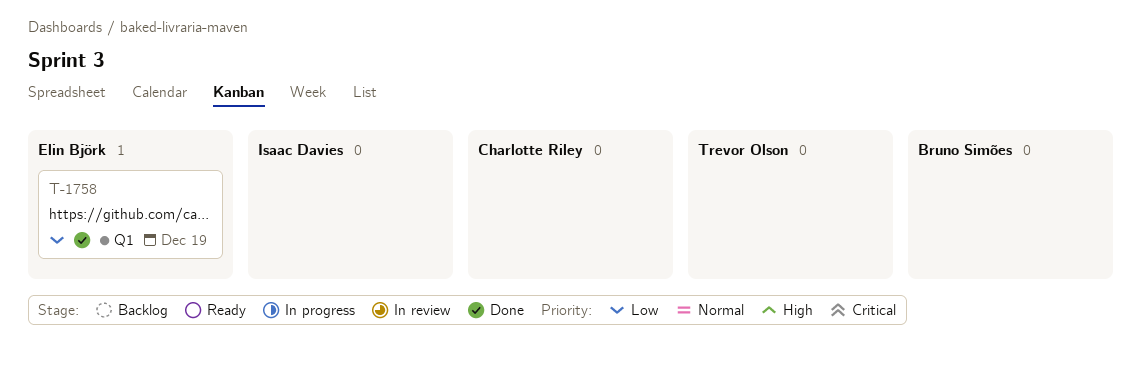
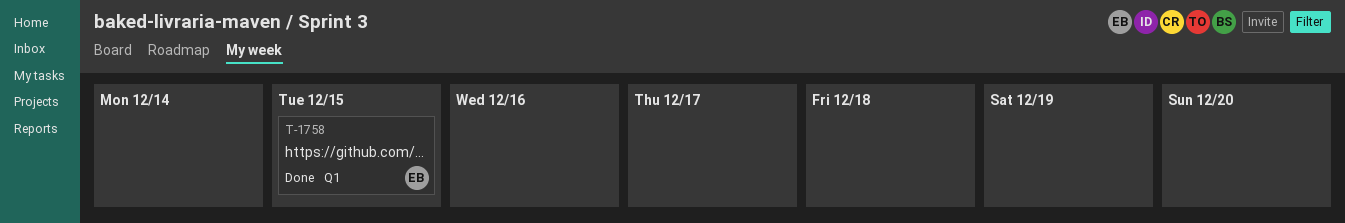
T-1758, due: Dec 19 -> Dec 15

